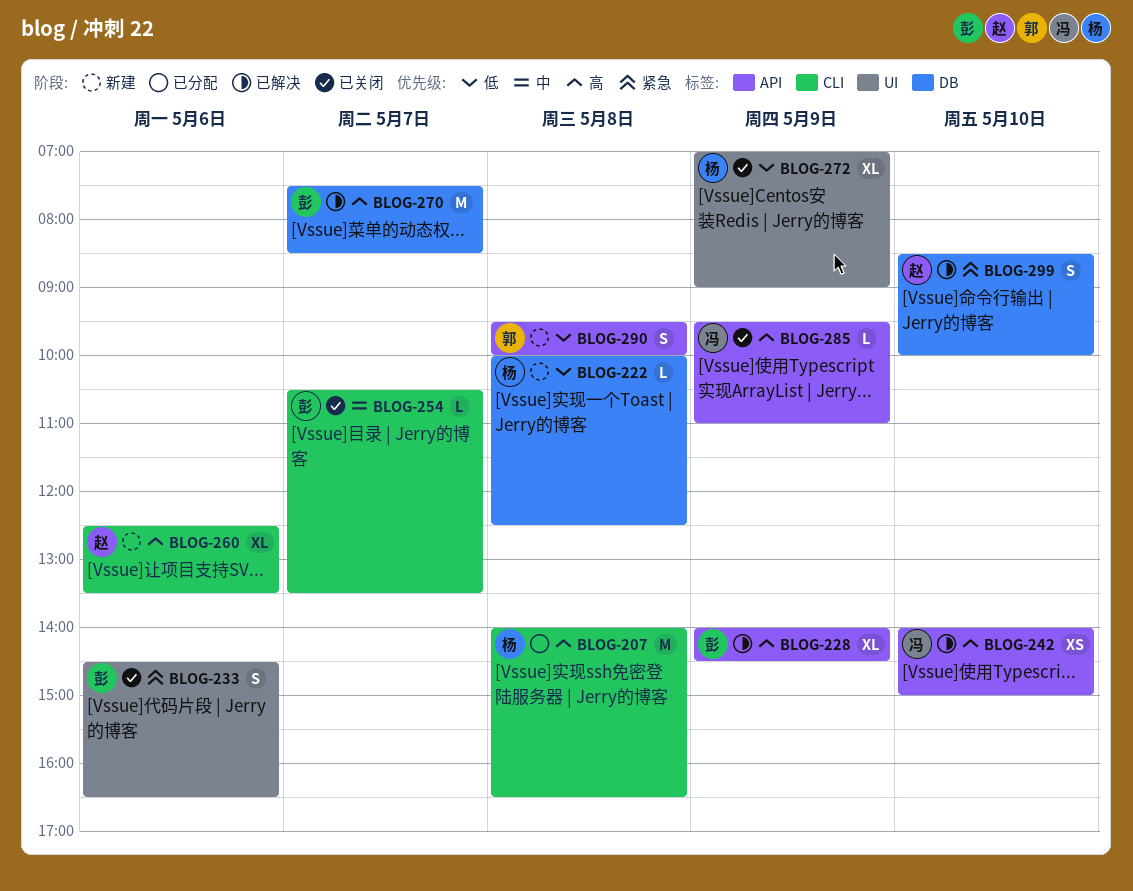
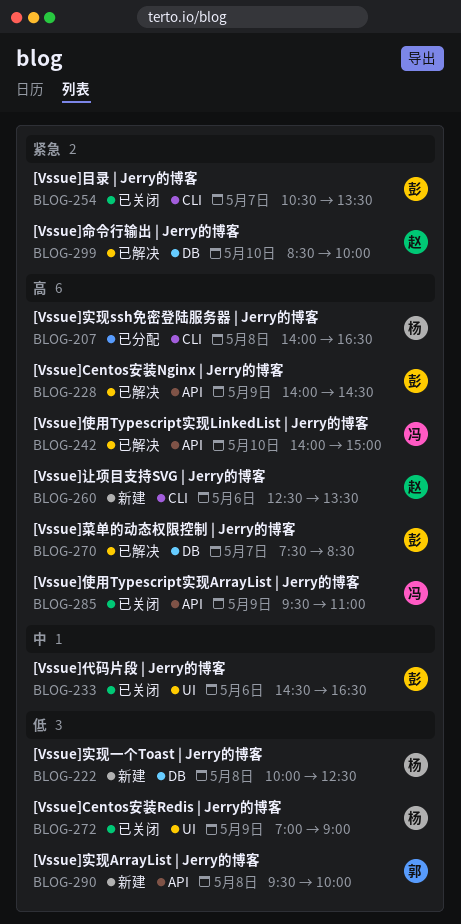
BLOG-233, priority: 紧急 -> 中
BLOG-254, priority: 中 -> 紧急

